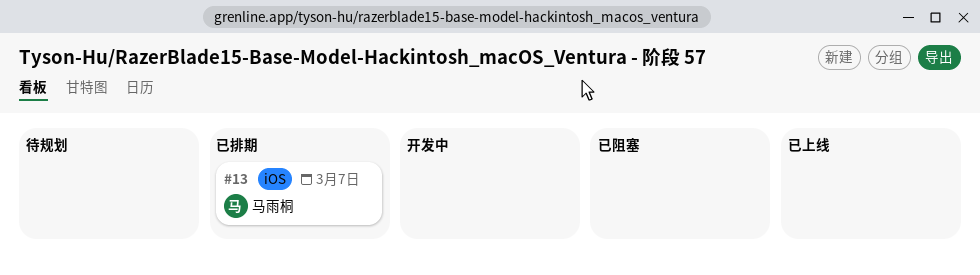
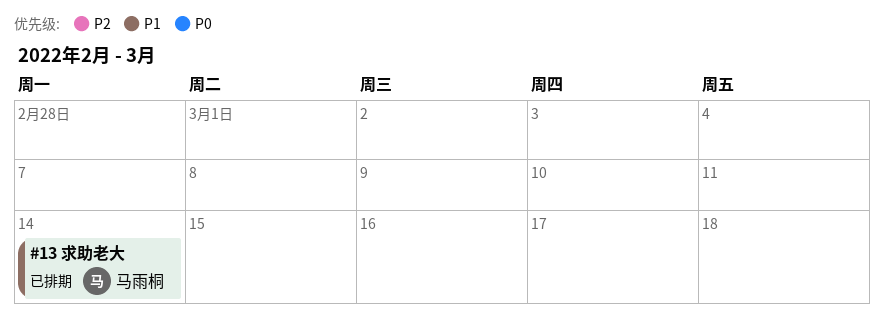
#13, due: Mar 7 -> Mar 14

